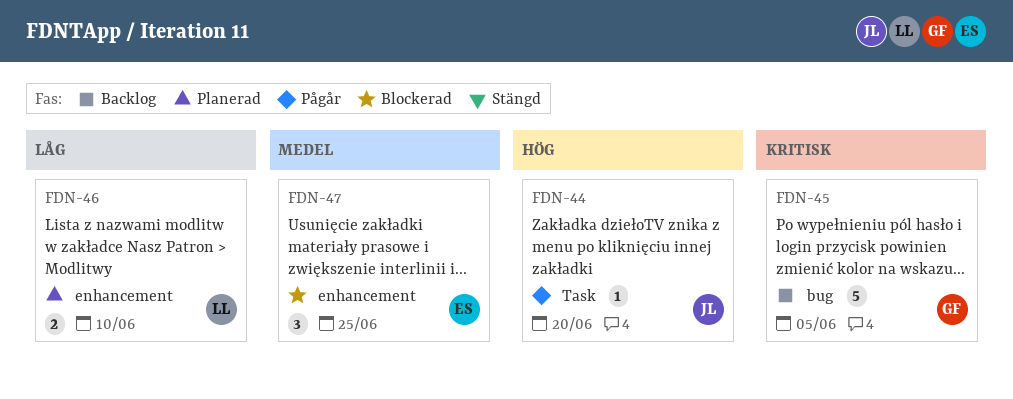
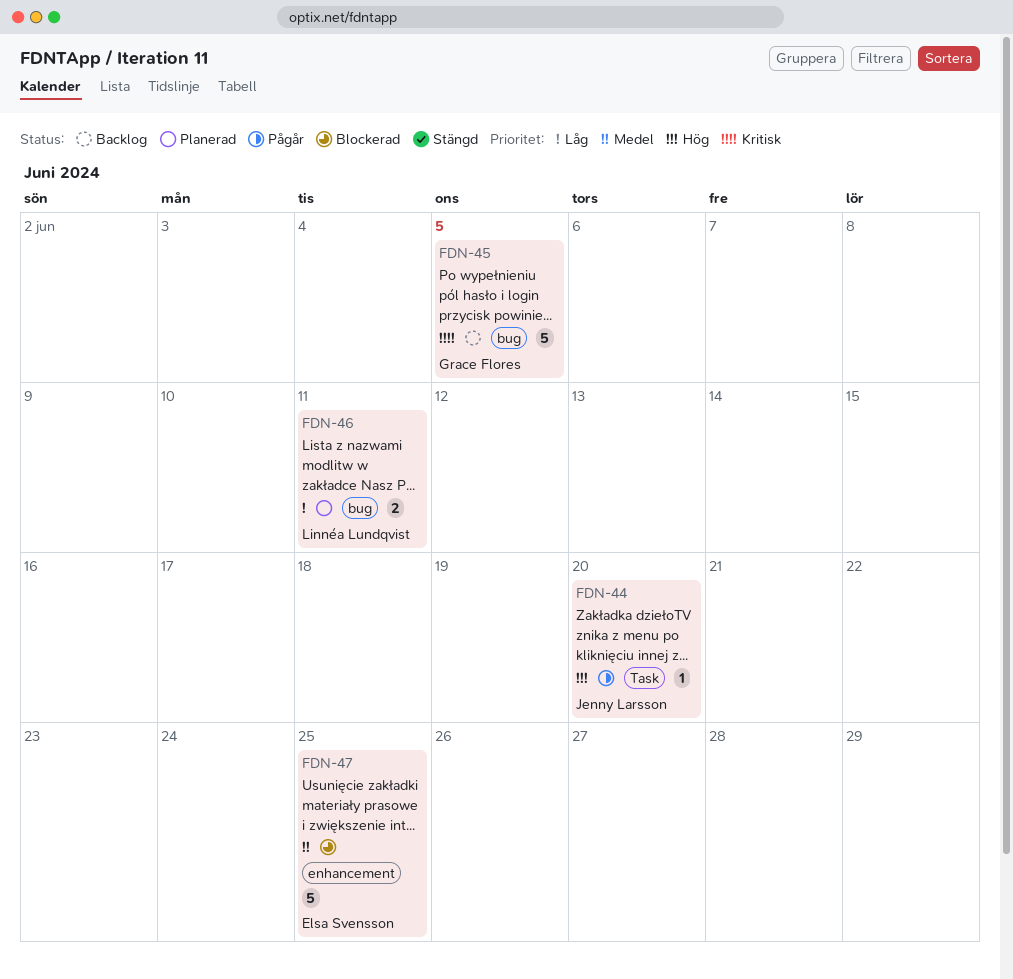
FDN-46, label: enhancement -> bug
FDN-46, due: Jun 10 -> Jun 11
FDN-47, estimate: 3 -> 5

